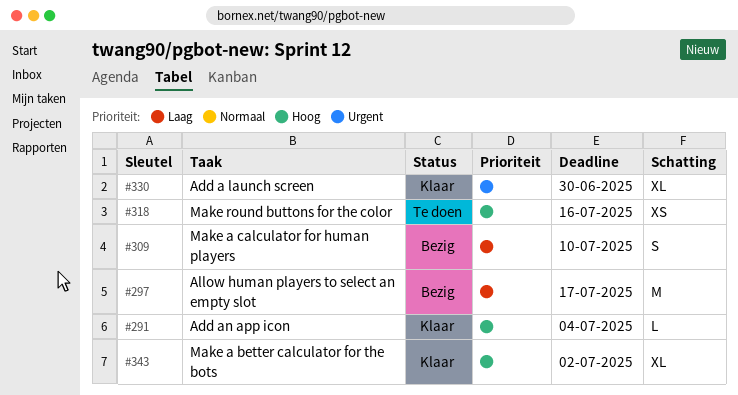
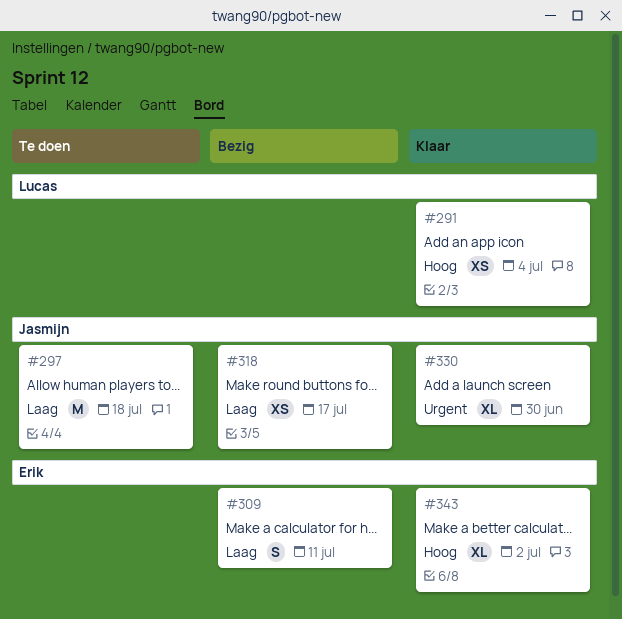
#291, estimate: L -> XS
#297, status: Bezig -> Te doen
#297, due: Jul 17 -> Jul 18
#309, due: Jul 10 -> Jul 11
#318, status: Te doen -> Bezig
#318, priority: Hoog -> Laag
#318, due: Jul 16 -> Jul 17

